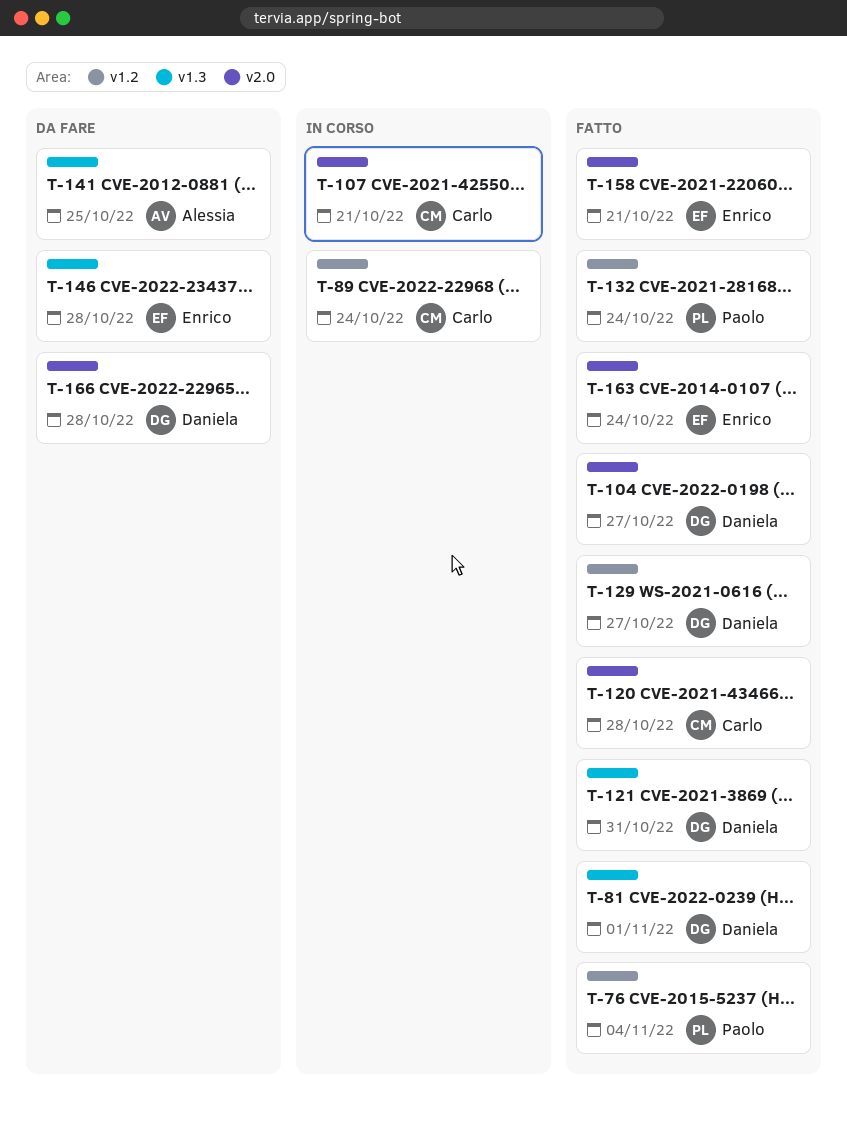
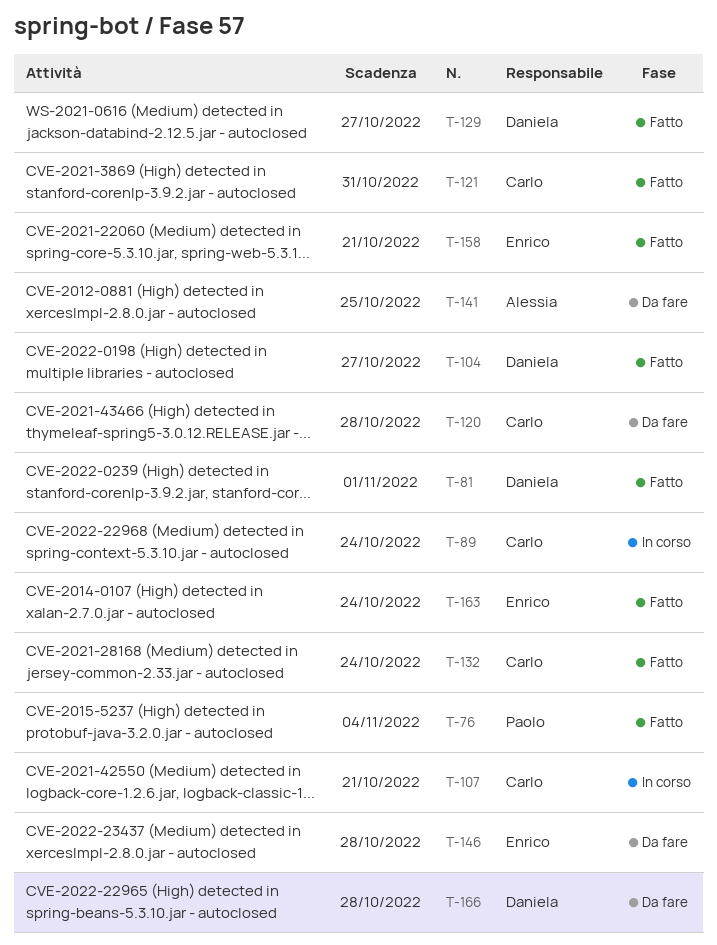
T-120, status: Fatto -> Da fare
T-121, owner: Daniela -> Carlo
T-132, owner: Paolo -> Carlo

